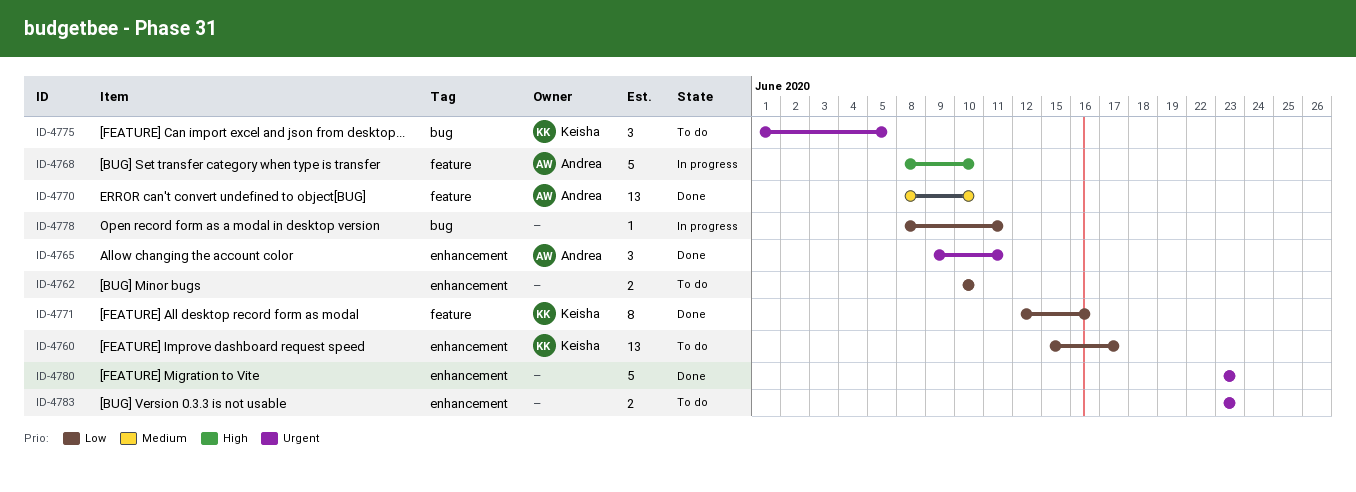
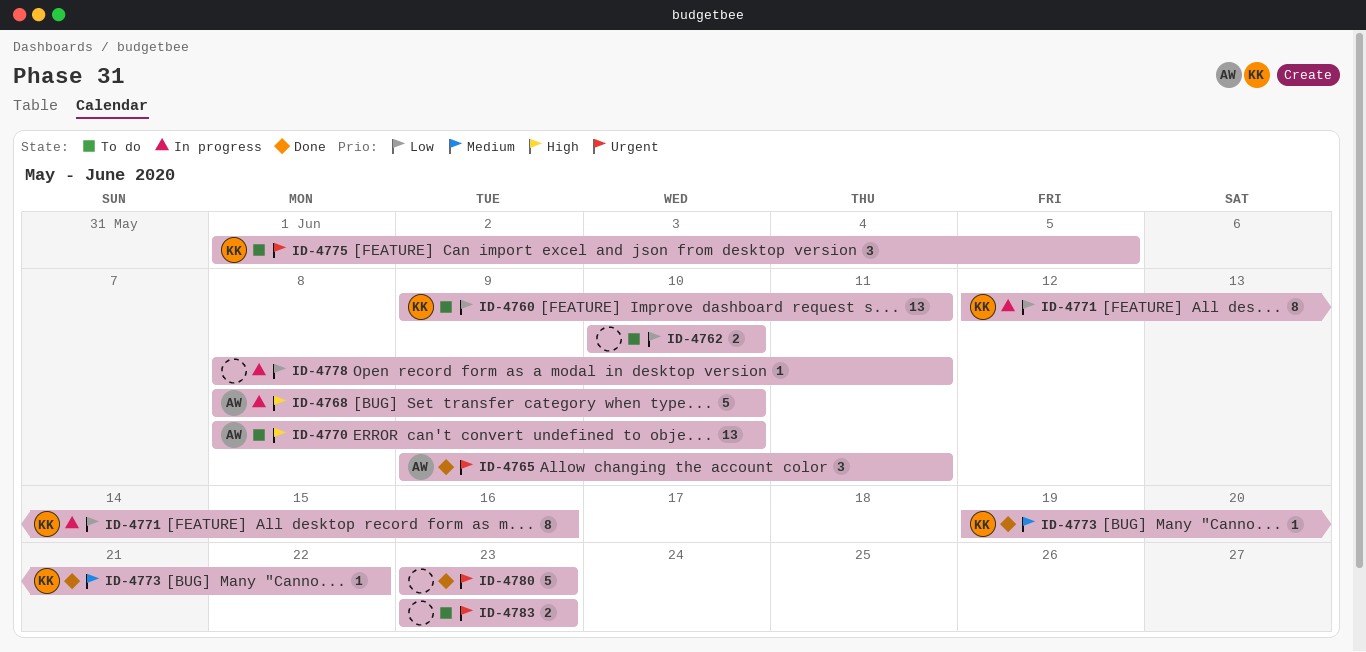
ID-4760, start: Jun 15 -> Jun 9
ID-4760, due: Jun 17 -> Jun 11
ID-4770, status: Done -> To do
ID-4770, priority: Medium -> High
ID-4771, status: Done -> In progress
ID-4773: none -> present

